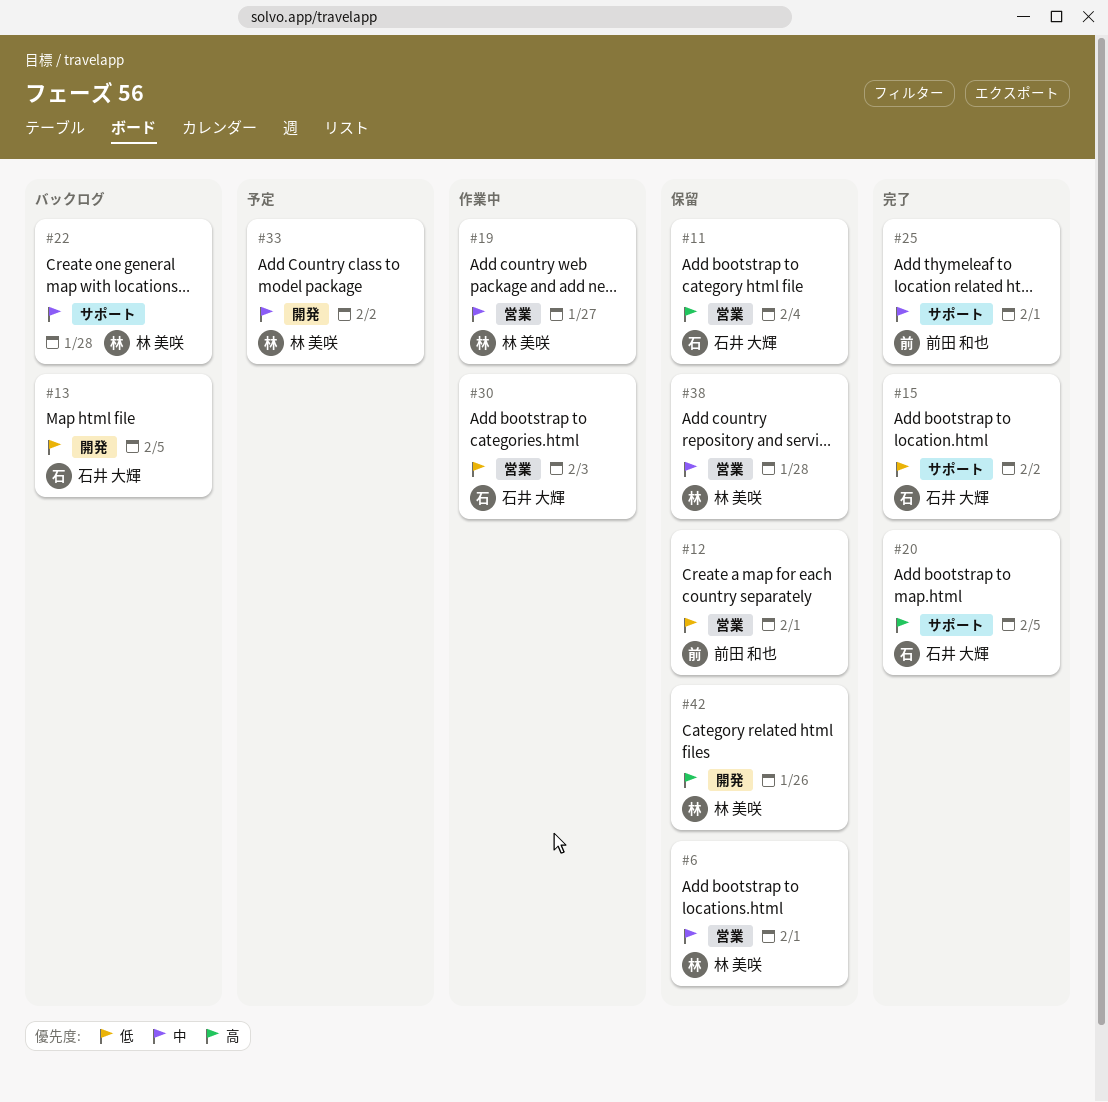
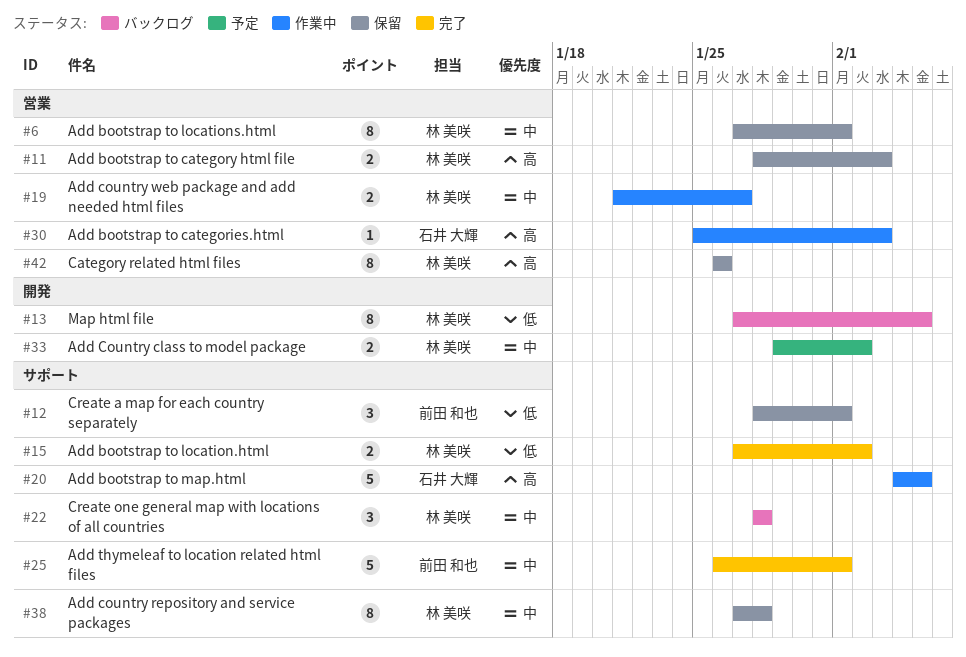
#11, owner: 石井 大輝 -> 林 美咲
#11, due: Feb 4 -> Feb 3
#12, label: 営業 -> サポート
#13, owner: 石井 大輝 -> 林 美咲
#15, owner: 石井 大輝 -> 林 美咲
#20, status: 完了 -> 作業中
#30, priority: 低 -> 高
#38, label: 営業 -> サポート
#42, label: 開発 -> 営業

